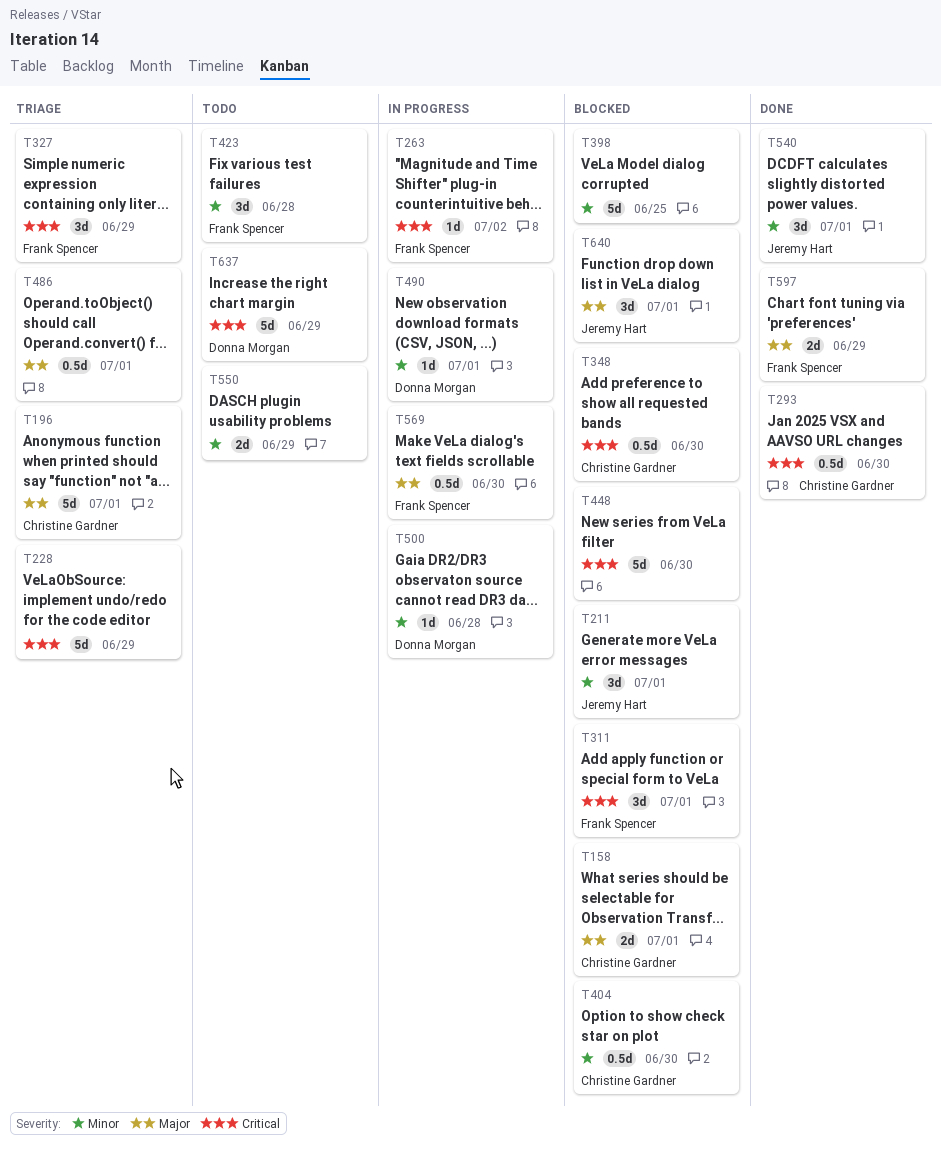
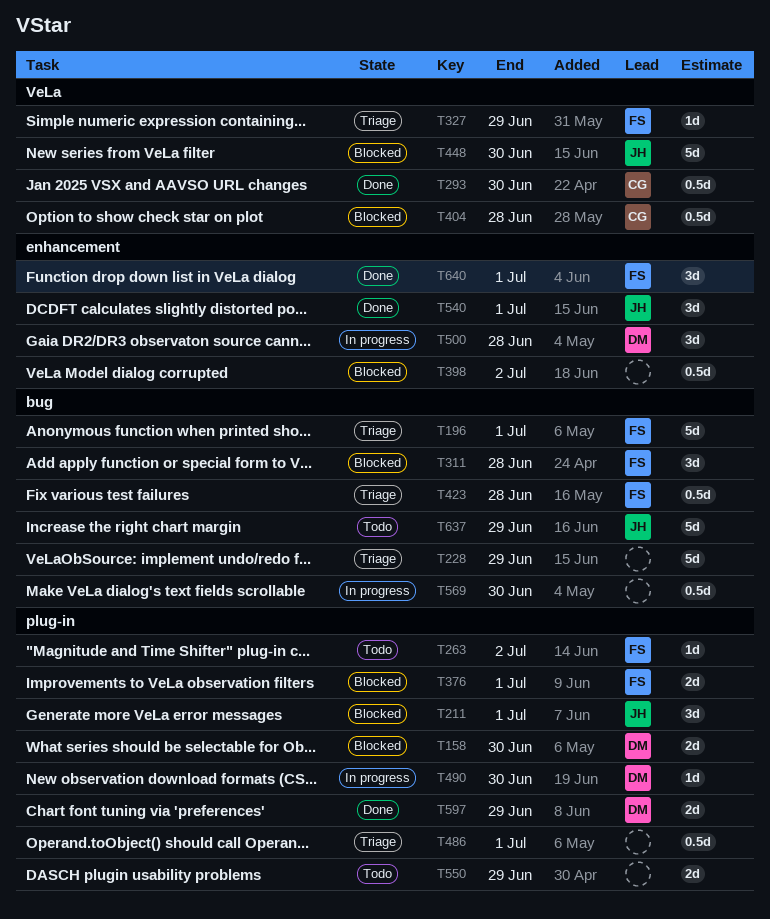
T158, owner: Christine Gardner -> Donna Morgan
T158, due: Jul 1 -> Jun 30
T196, owner: Christine Gardner -> Frank Spencer
T263, status: In progress -> Todo
T311, due: Jul 1 -> Jun 28
T327, estimate: 3d -> 1d
T348: present -> none
T376: none -> present
T398, estimate: 5d -> 0.5d
T398, due: Jun 25 -> Jul 2
T404, due: Jun 30 -> Jun 28
T423, status: Todo -> Triage
T423, estimate: 3d -> 0.5d
T448, owner: none -> Jeremy Hart
T490, due: Jul 1 -> Jun 30
T500, estimate: 1d -> 3d
T569, owner: Frank Spencer -> none
T597, owner: Frank Spencer -> Donna Morgan
T637, owner: Donna Morgan -> Jeremy Hart
T640, status: Blocked -> Done
T640, owner: Jeremy Hart -> Frank Spencer

